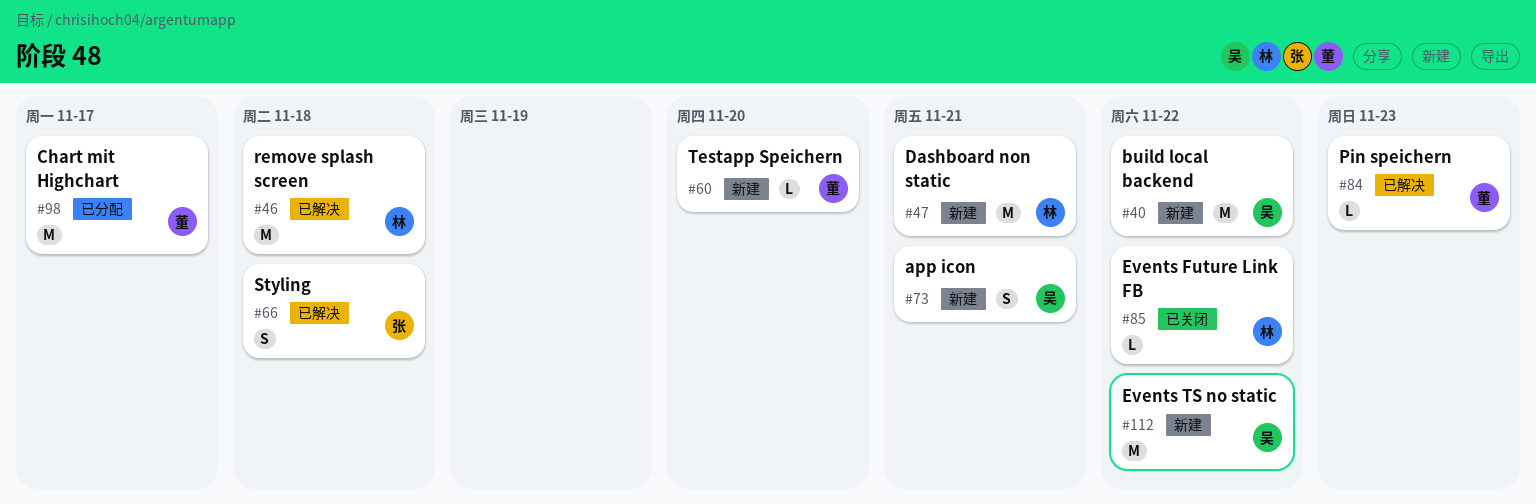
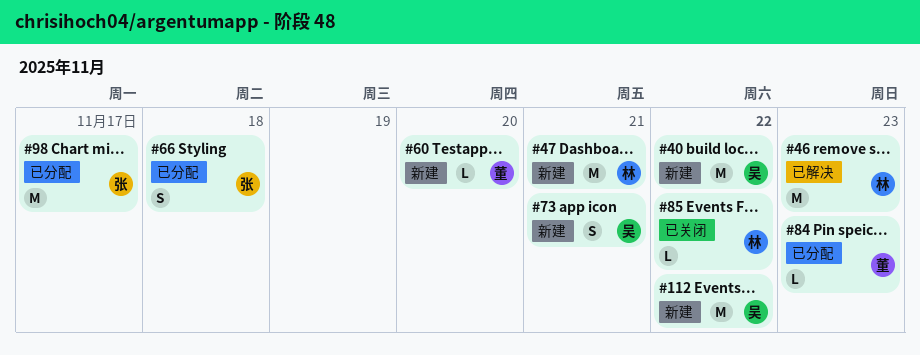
#46, due: Nov 18 -> Nov 23
#66, status: 已解决 -> 已分配
#84, status: 已解决 -> 已分配
#98, owner: 董 -> 张

